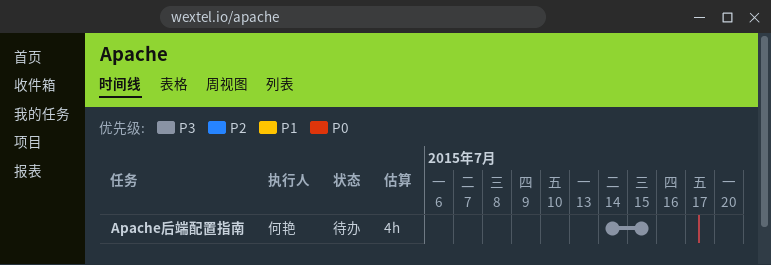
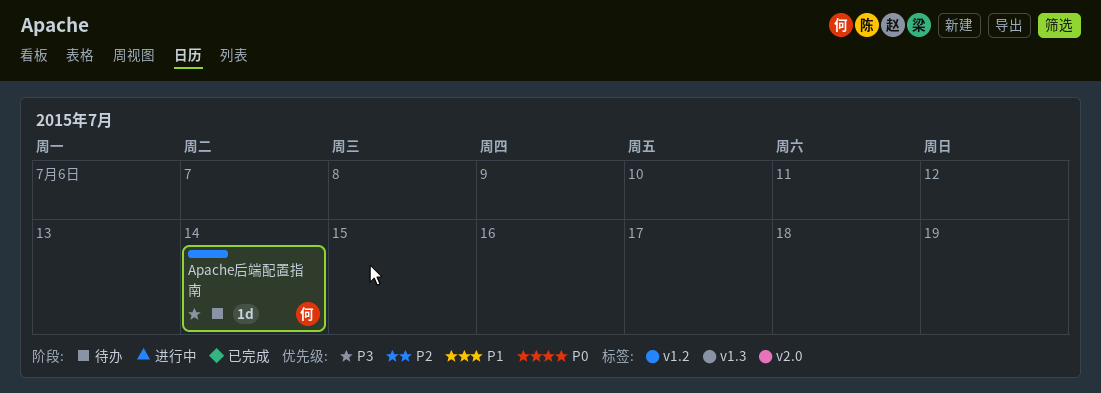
Apache后端配置指南, estimate: 4h -> 1d
Apache后端配置指南, due: Jul 15 -> Jul 14

